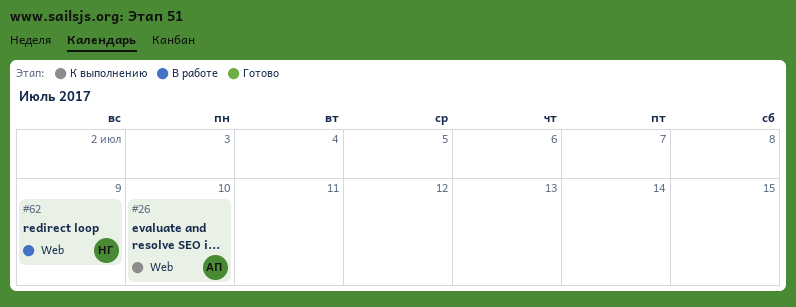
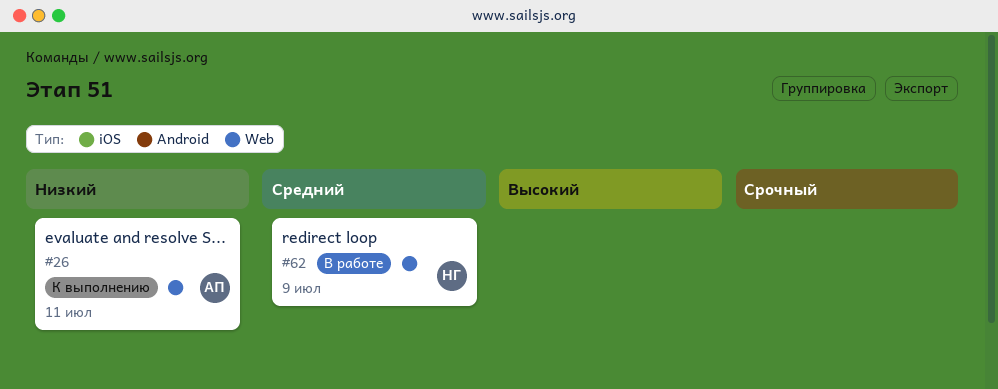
#26, due: Jul 10 -> Jul 11

